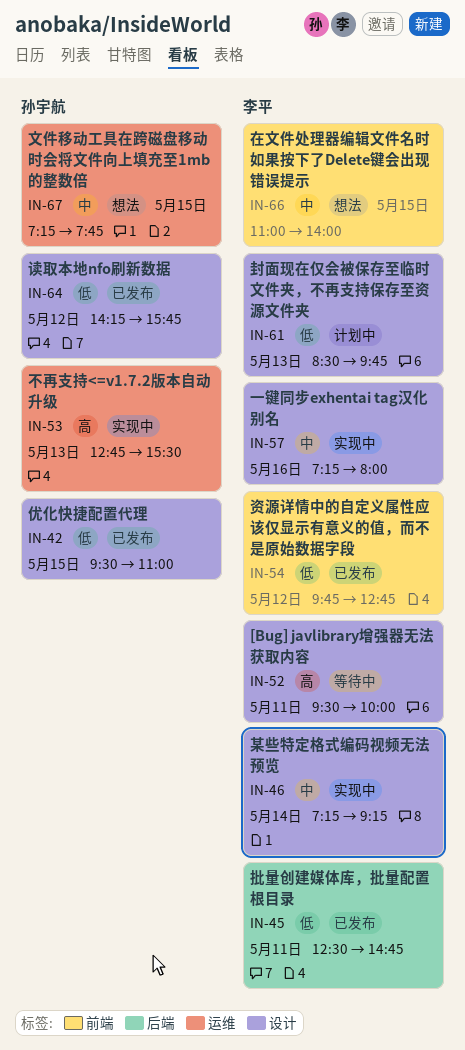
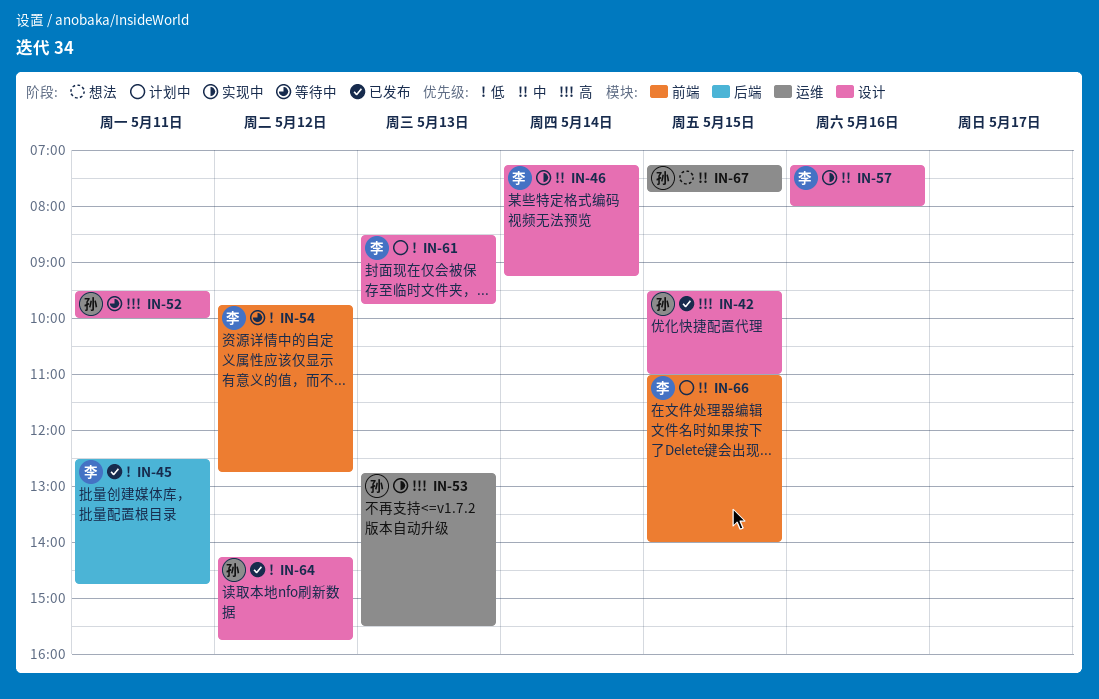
IN-42, priority: 低 -> 高
IN-52, owner: 李平 -> 孙宇航
IN-54, status: 已发布 -> 等待中
IN-66, status: 想法 -> 计划中

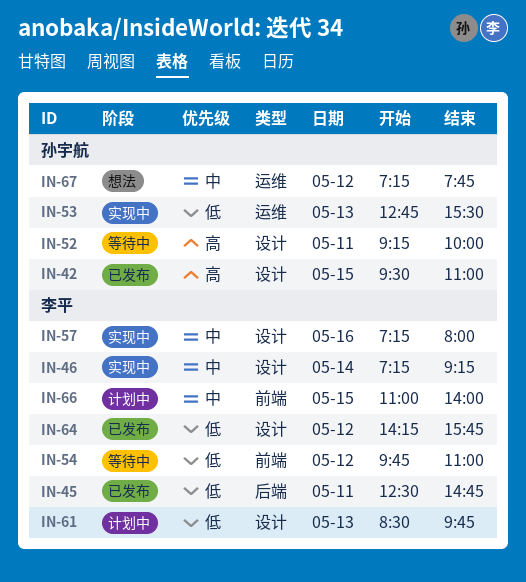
IN-52, begins: 09:30 -> 09:15
IN-53, priority: 高 -> 低
IN-54, ends: 12:45 -> 11:00
IN-64, owner: 孙宇航 -> 李平
IN-67, day: May 15 -> May 12

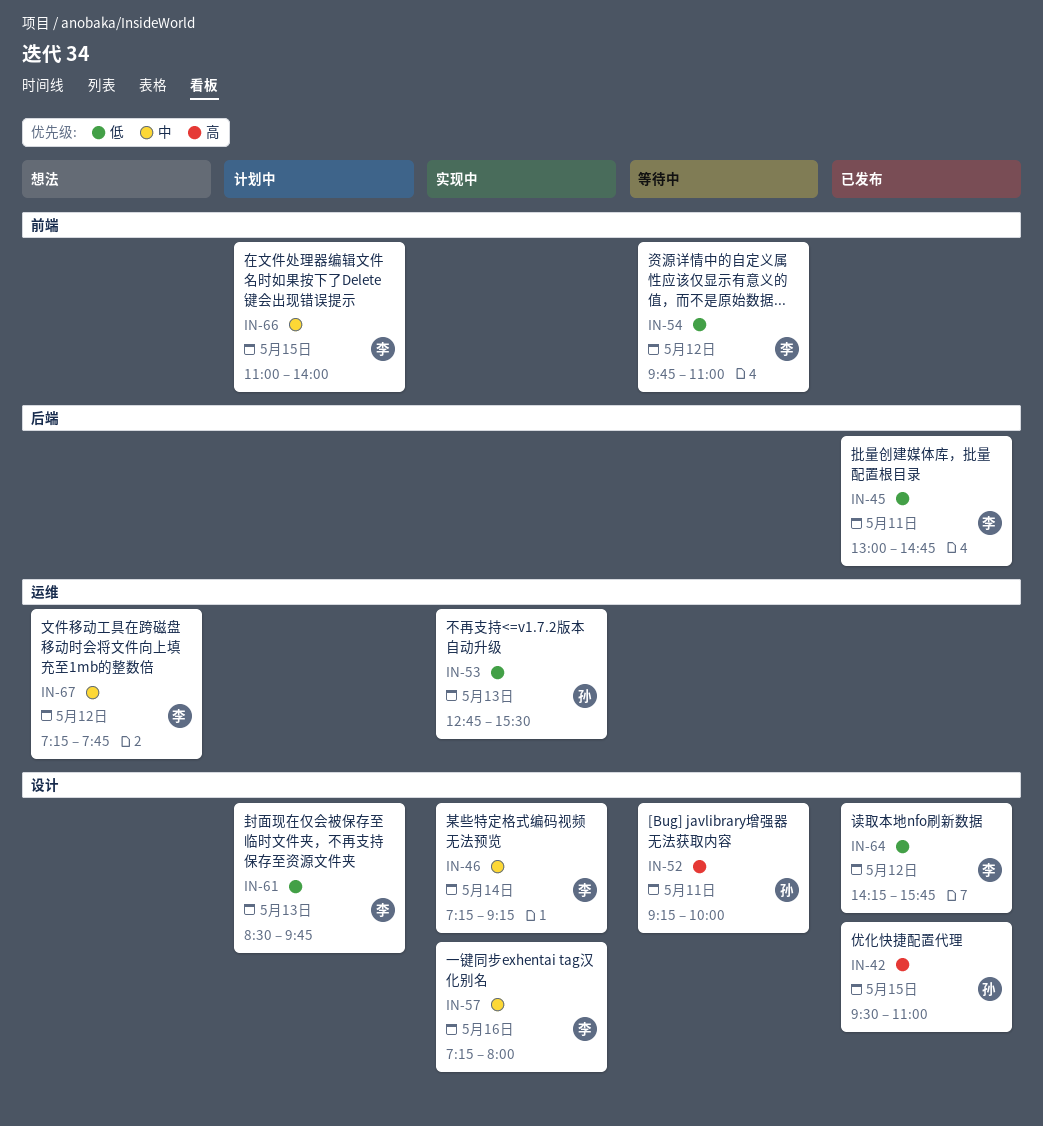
IN-45, begins: 12:30 -> 13:00
IN-67, owner: 孙宇航 -> 李平

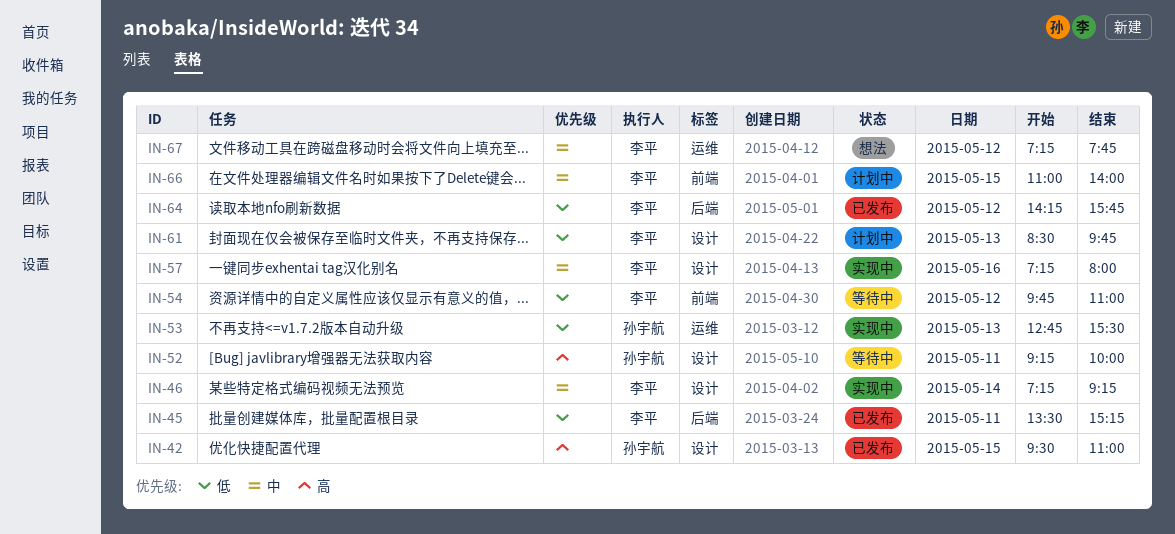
IN-45, begins: 13:00 -> 13:30
IN-45, ends: 14:45 -> 15:15
IN-64, label: 设计 -> 后端

